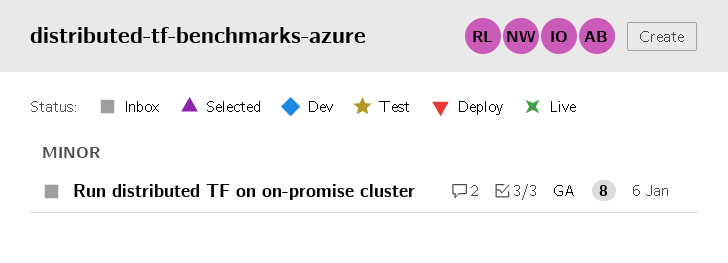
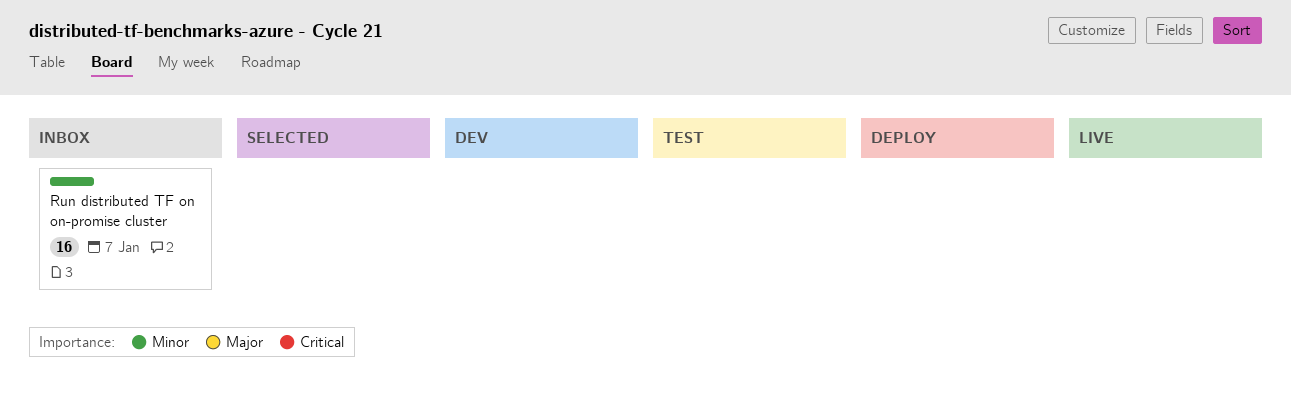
Run distributed TF on on-promise cluster, estimate: 8 -> 16
Run distributed TF on on-promise cluster, due: Jan 6 -> Jan 7

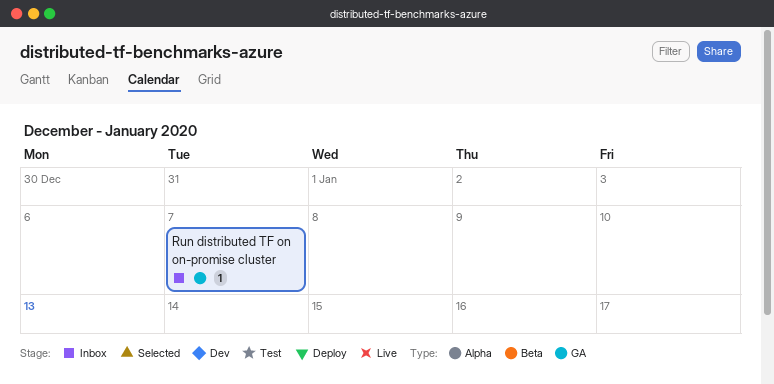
Run distributed TF on on-promise cluster, estimate: 16 -> 1

